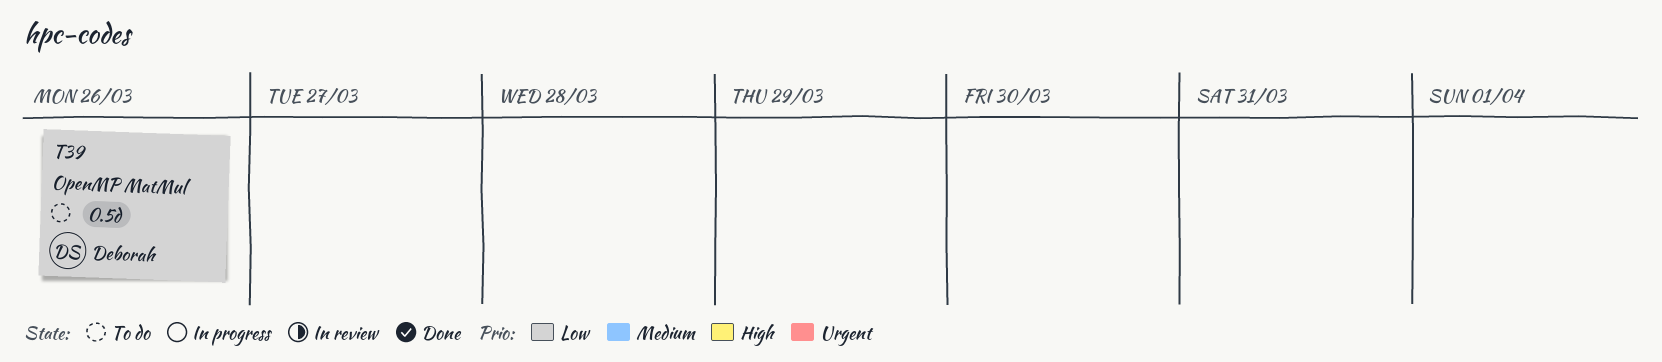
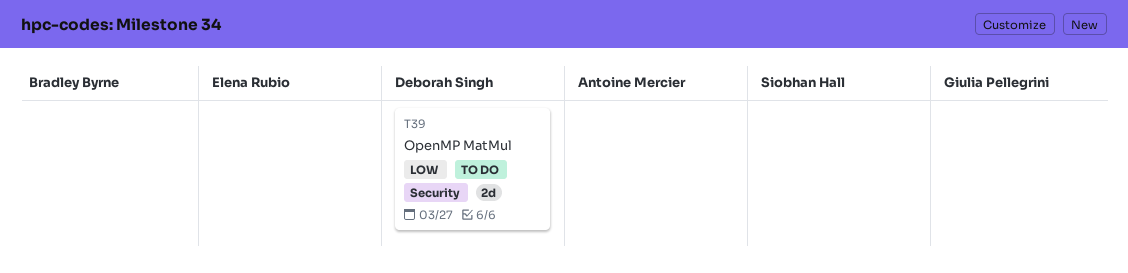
T39, estimate: 0.5d -> 2d
T39, due: Mar 26 -> Mar 27

